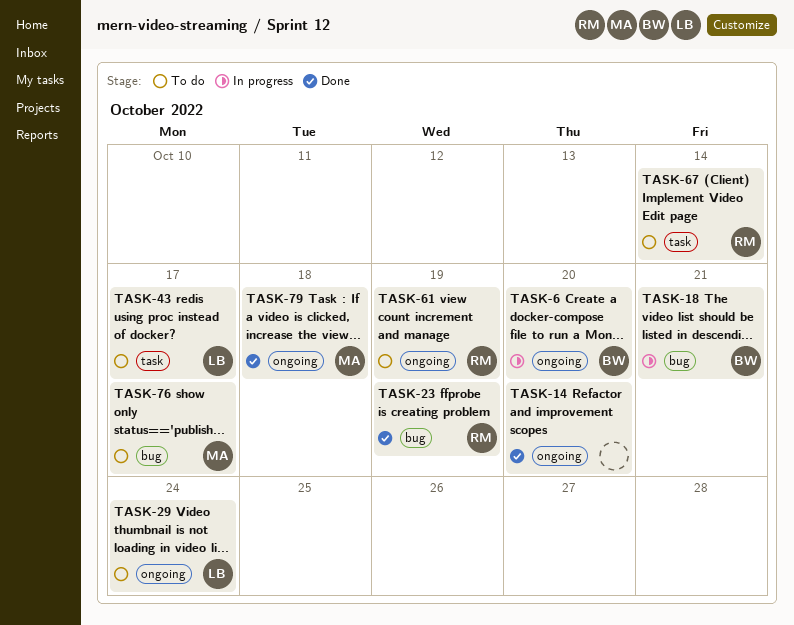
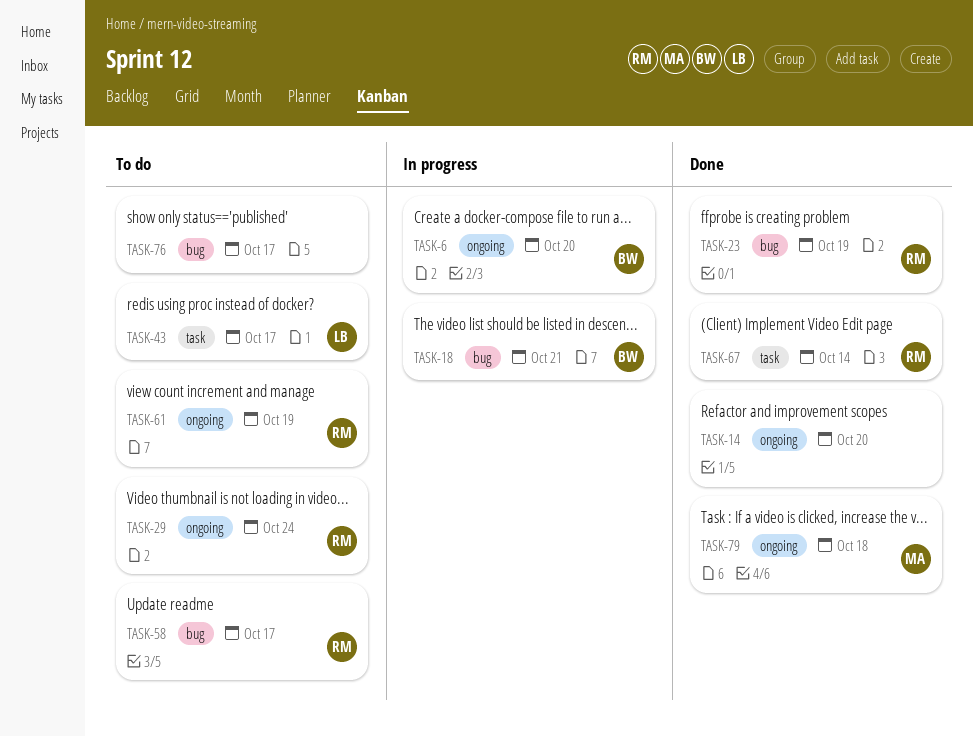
TASK-29, owner: LB -> RM
TASK-58: none -> present
TASK-67, status: To do -> Done
TASK-76, owner: MA -> none

